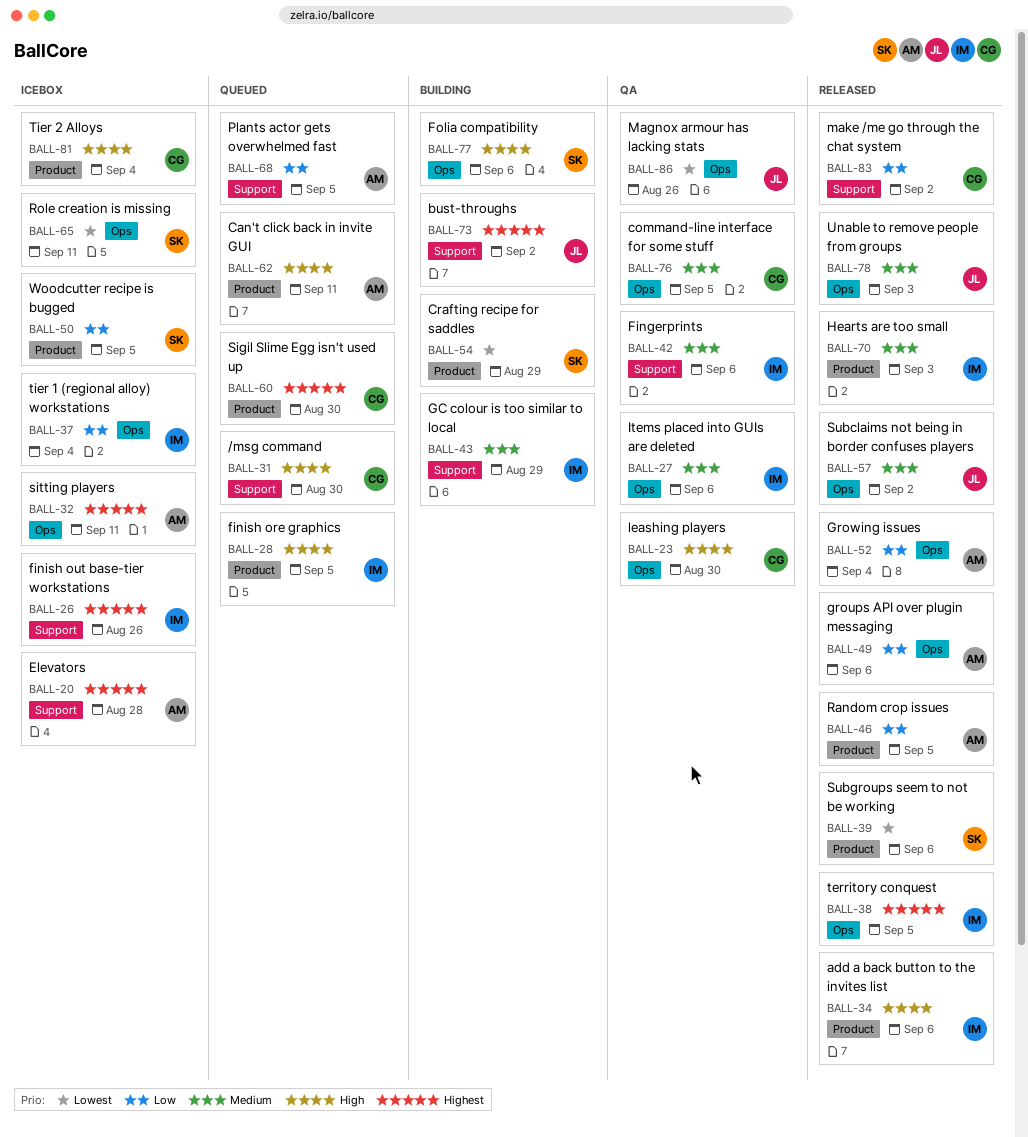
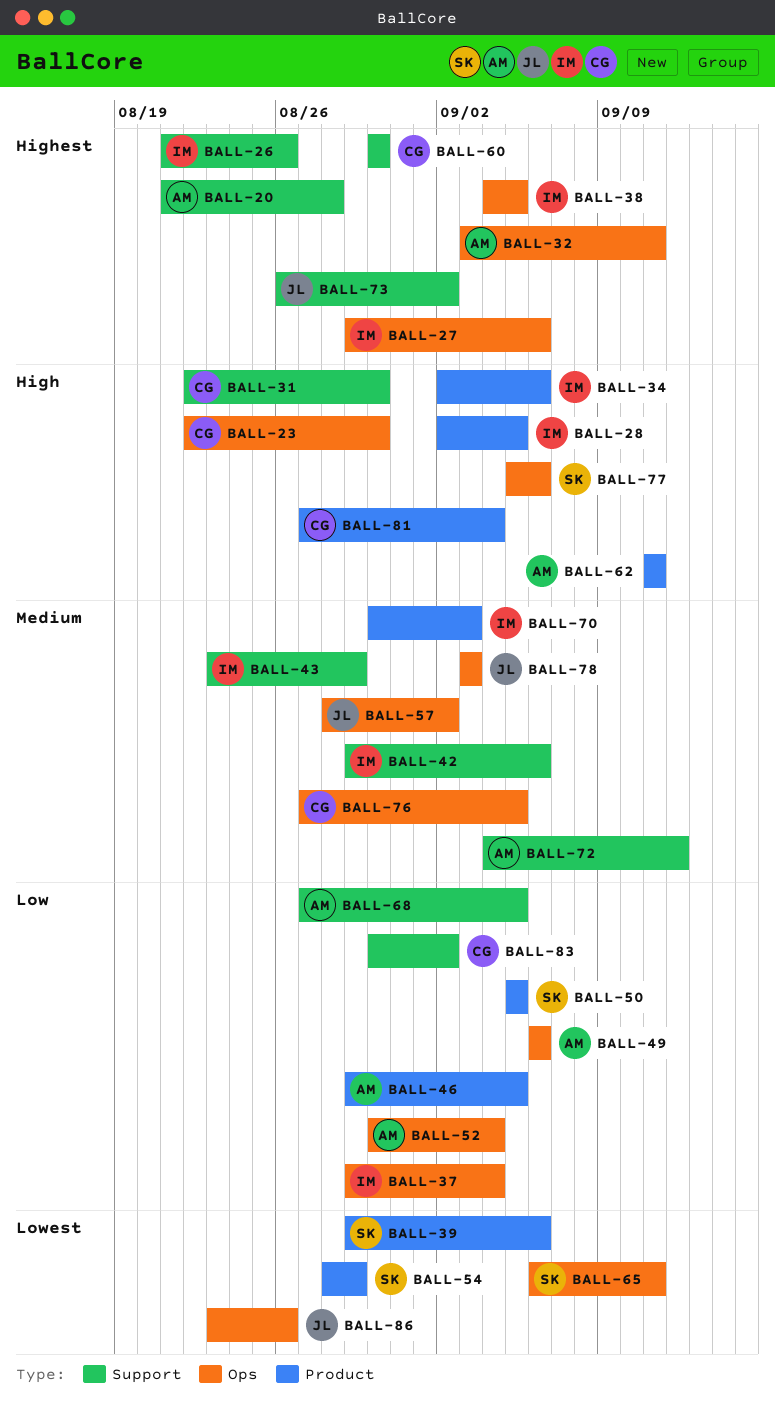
BALL-27, priority: Medium -> Highest
BALL-60, label: Product -> Support
BALL-72: none -> present

